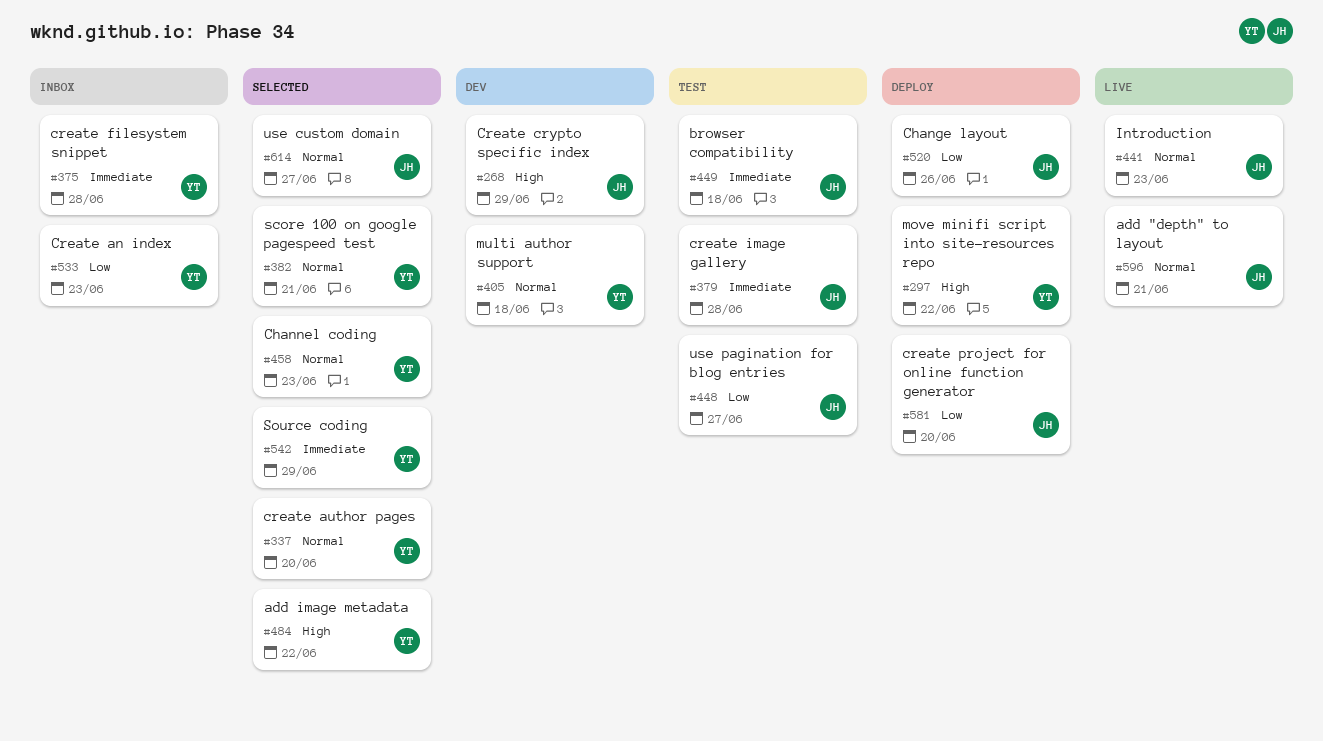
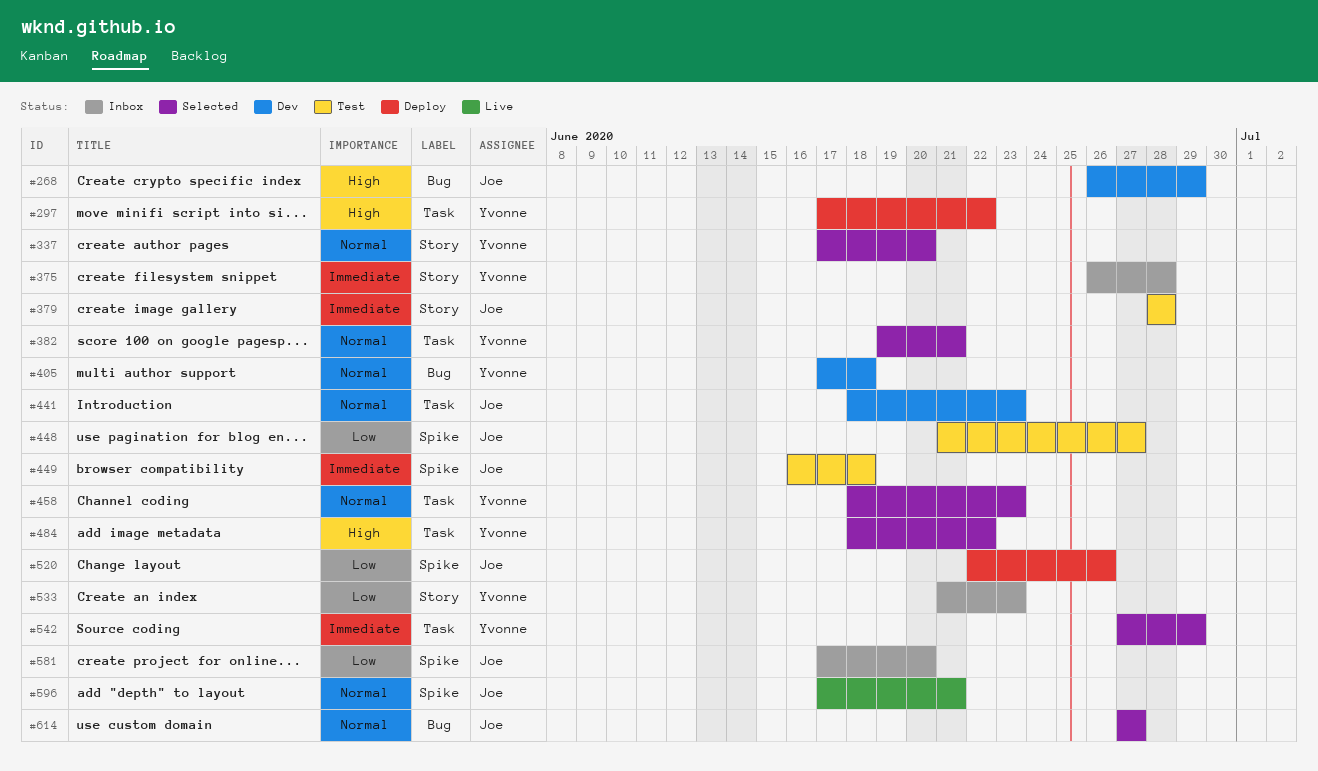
#441, status: Live -> Dev
#581, status: Deploy -> Inbox

